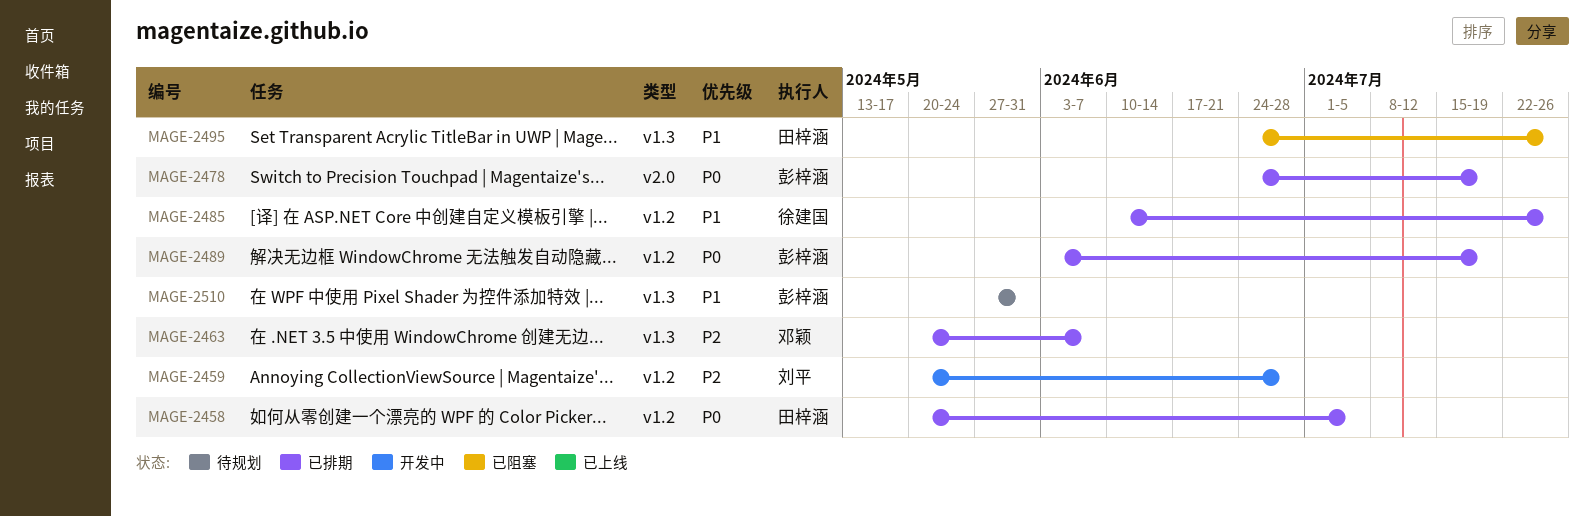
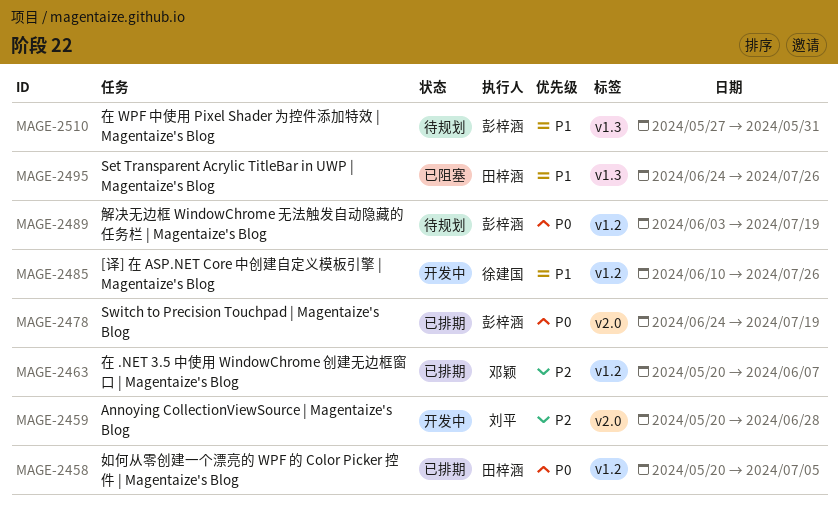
MAGE-2459, label: v1.2 -> v2.0
MAGE-2463, label: v1.3 -> v1.2
MAGE-2485, status: 已排期 -> 开发中
MAGE-2489, status: 已排期 -> 待规划

